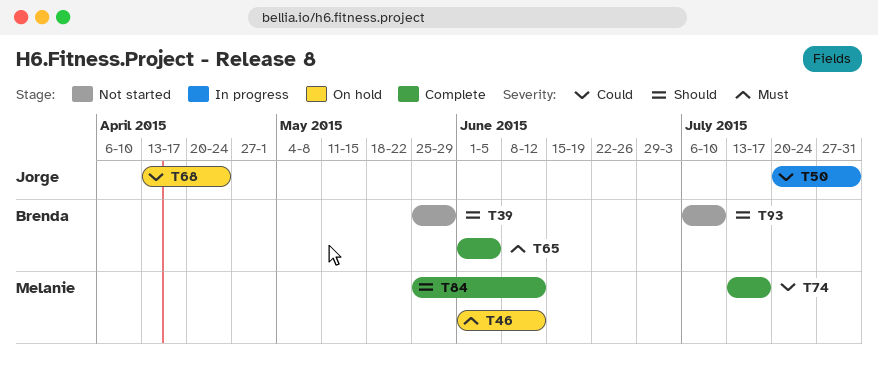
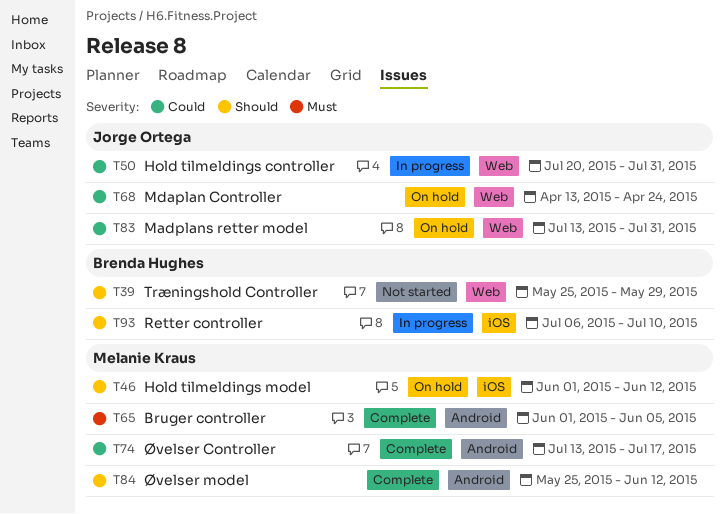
T46, priority: Must -> Should
T65, owner: Brenda Hughes -> Melanie Kraus
T83: none -> present
T93, status: Not started -> In progress

